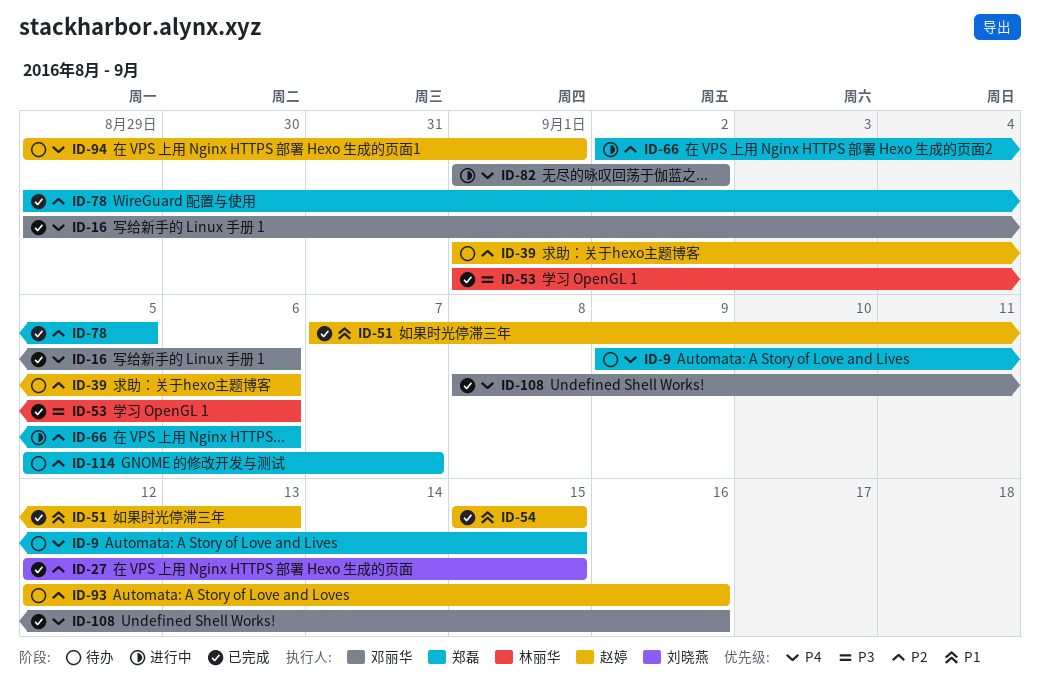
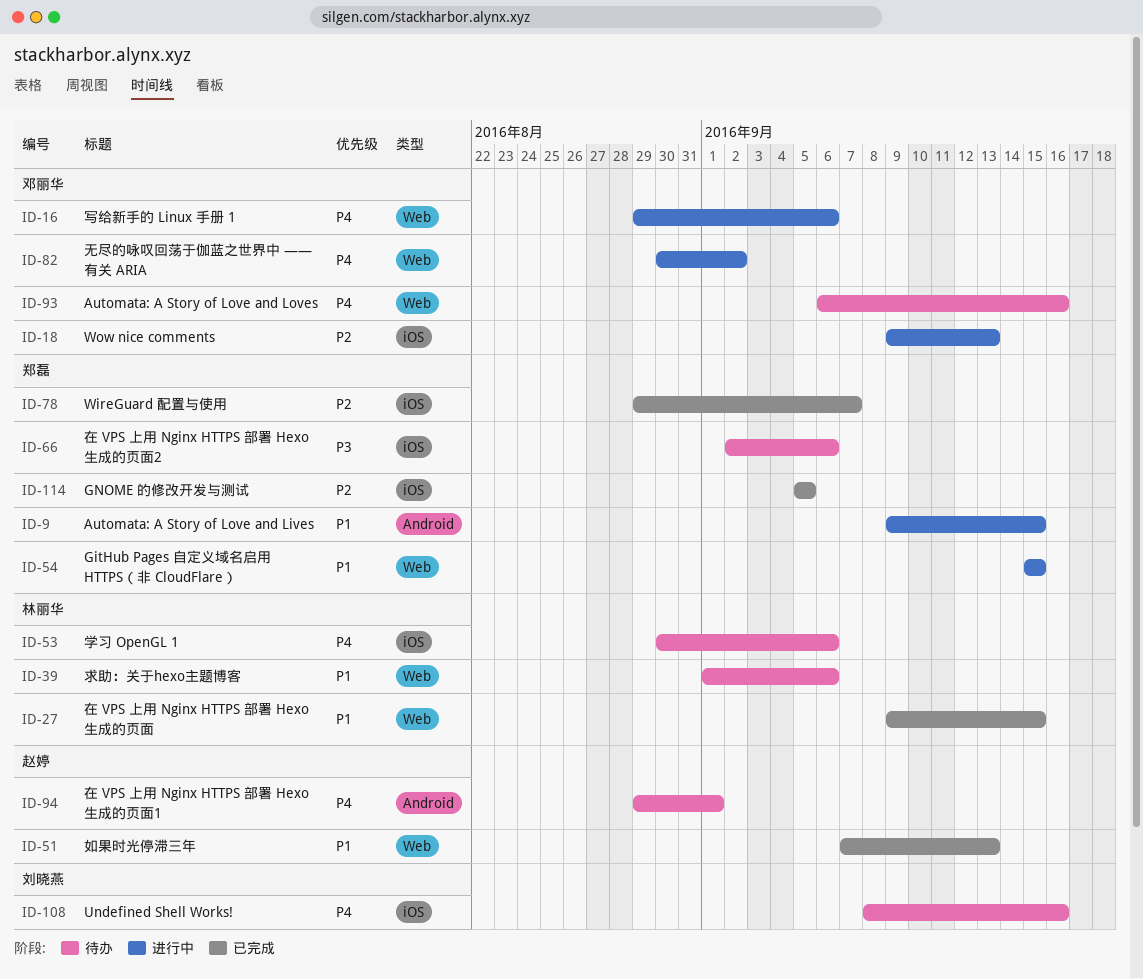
ID-9, status: 待办 -> 进行中
ID-9, priority: P4 -> P1
ID-16, status: 已完成 -> 进行中
ID-18: none -> present
ID-27, owner: 刘晓燕 -> 林丽华
ID-27, priority: P2 -> P1
ID-27, start: Sep 12 -> Sep 9
ID-39, owner: 赵婷 -> 林丽华
ID-39, priority: P2 -> P1
ID-53, status: 已完成 -> 待办
ID-53, priority: P3 -> P4
ID-53, start: Sep 1 -> Aug 30
ID-54, status: 已完成 -> 进行中
ID-54, owner: 赵婷 -> 郑磊
ID-66, status: 进行中 -> 待办
ID-66, priority: P2 -> P3
ID-78, due: Sep 5 -> Sep 7
ID-82, start: Sep 1 -> Aug 30
ID-93, owner: 赵婷 -> 邓丽华
ID-93, priority: P2 -> P4
ID-93, start: Sep 12 -> Sep 6
ID-108, status: 已完成 -> 待办
ID-108, owner: 邓丽华 -> 刘晓燕
ID-114, status: 待办 -> 已完成
ID-114, due: Sep 7 -> Sep 5

